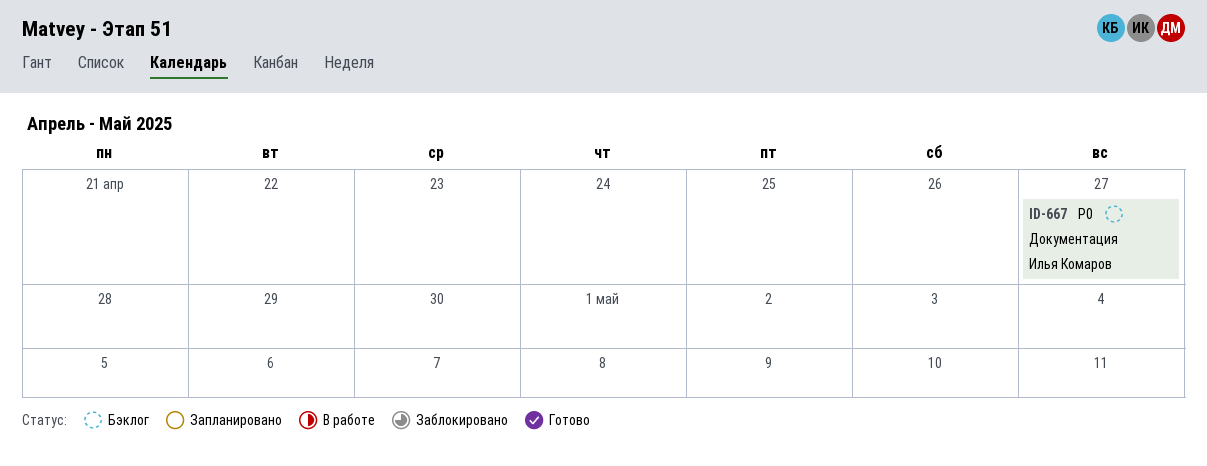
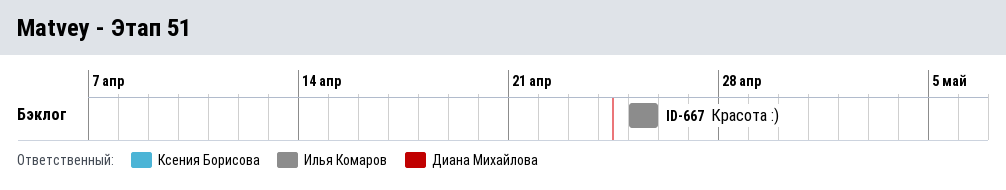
ID-667, due: Apr 27 -> Apr 25

